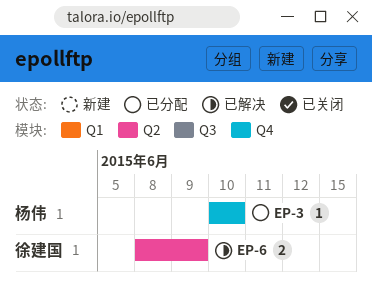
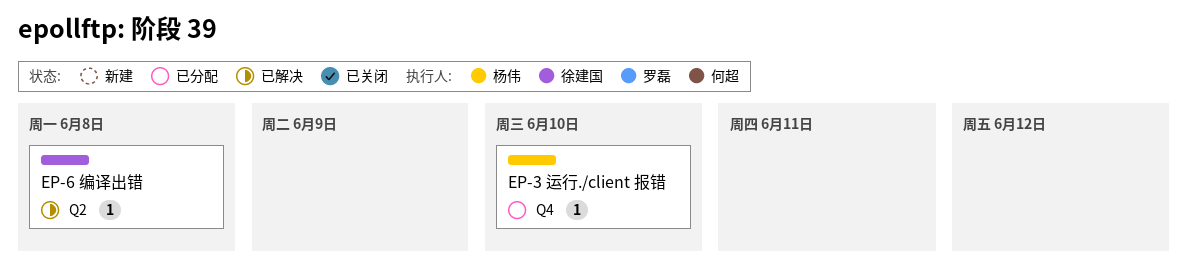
EP-6, estimate: 2 -> 1
EP-6, due: Jun 9 -> Jun 8

